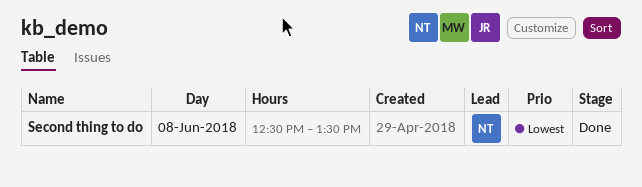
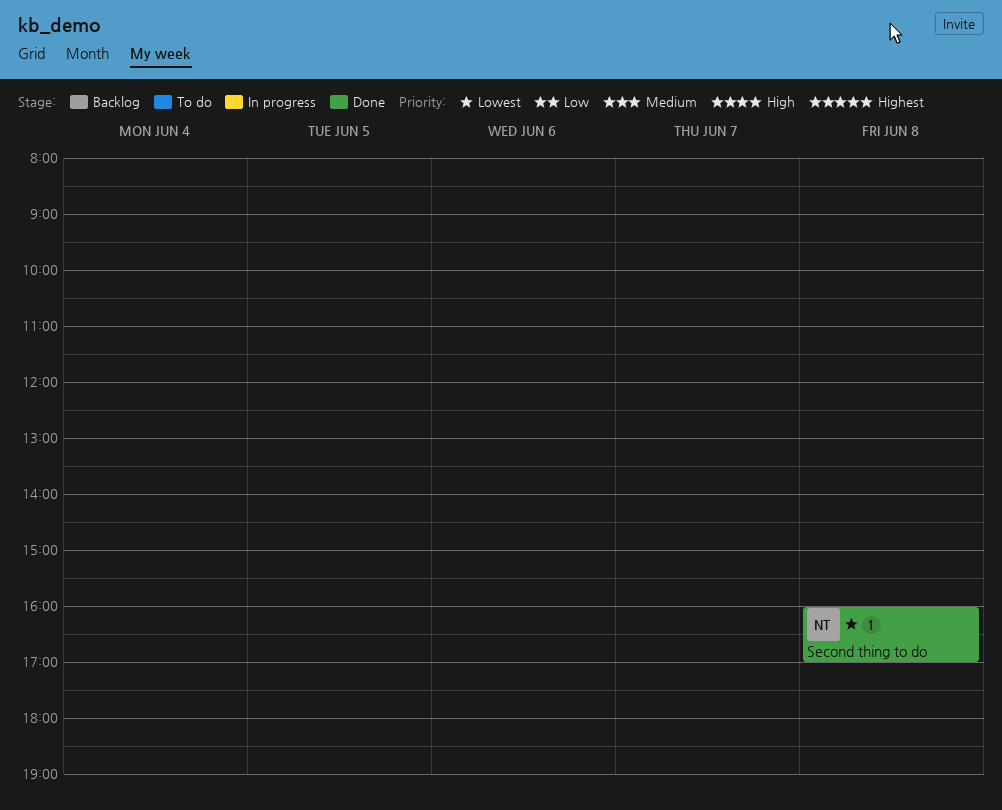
Second thing to do, begins: 12:30 -> 16:00
Second thing to do, ends: 13:30 -> 17:00

